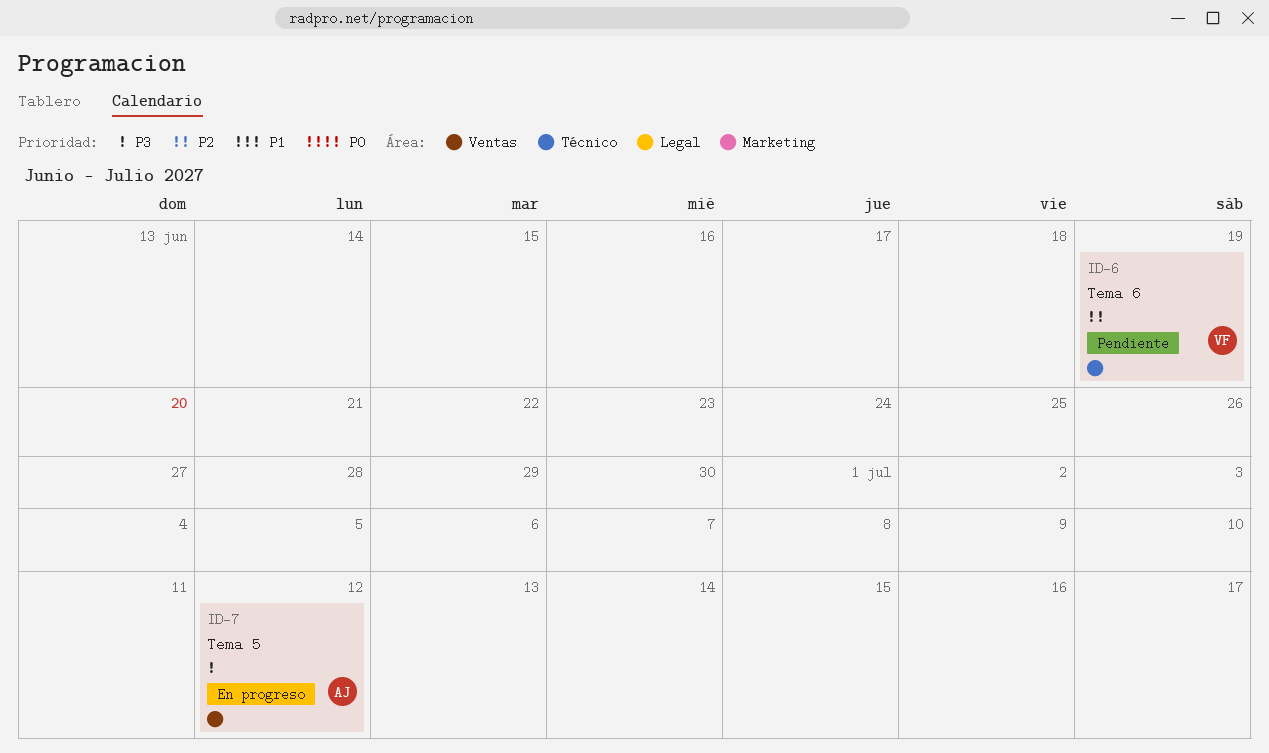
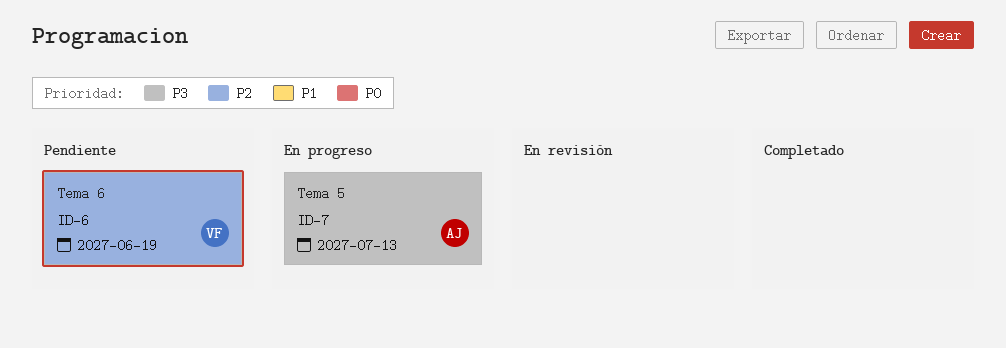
ID-7, due: Jul 12 -> Jul 13

